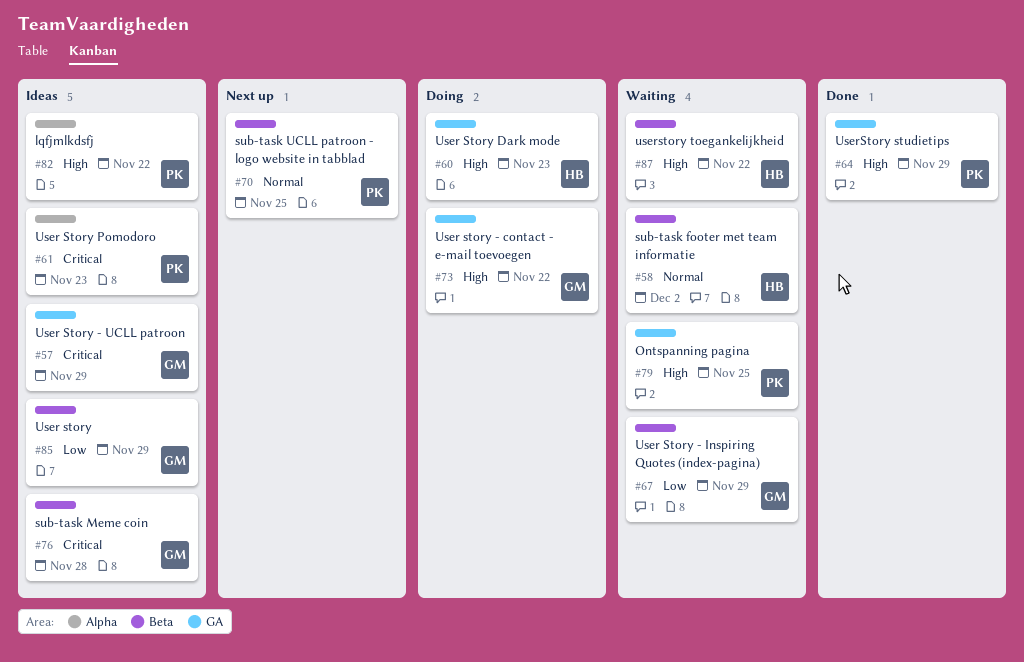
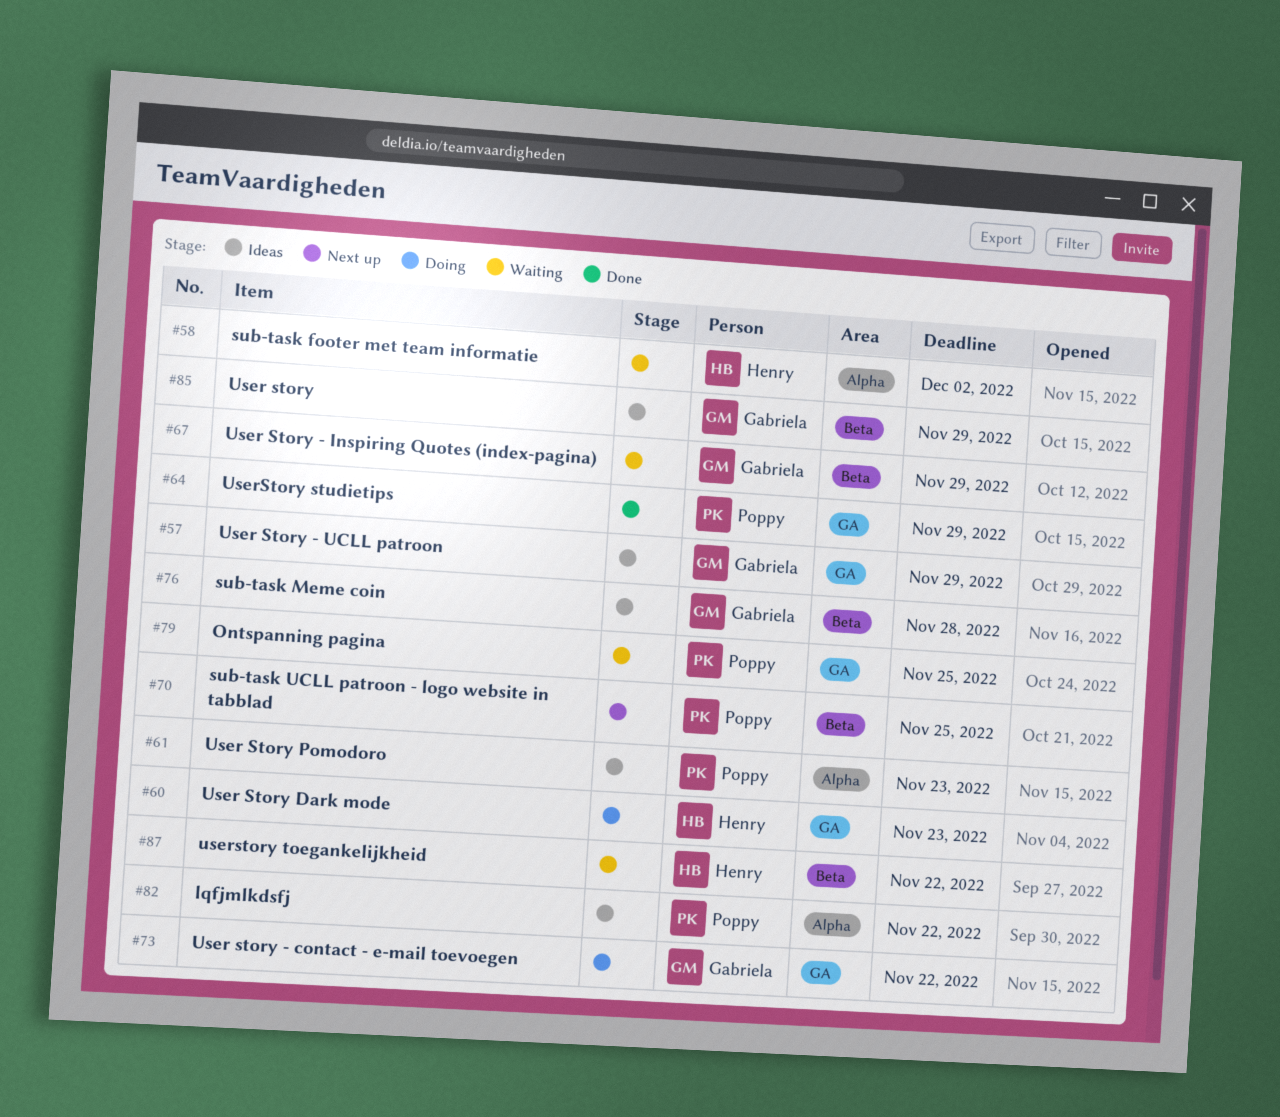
#58, label: Beta -> Alpha

